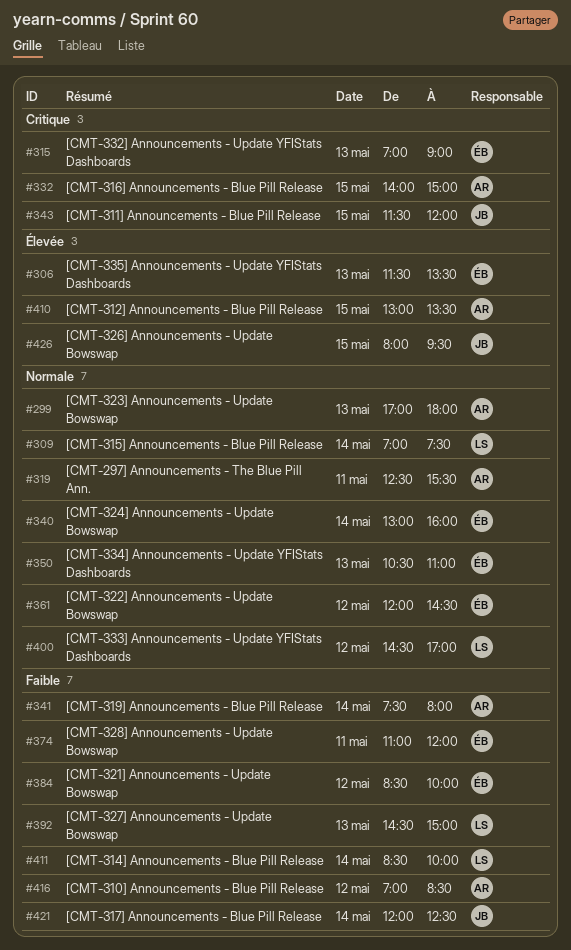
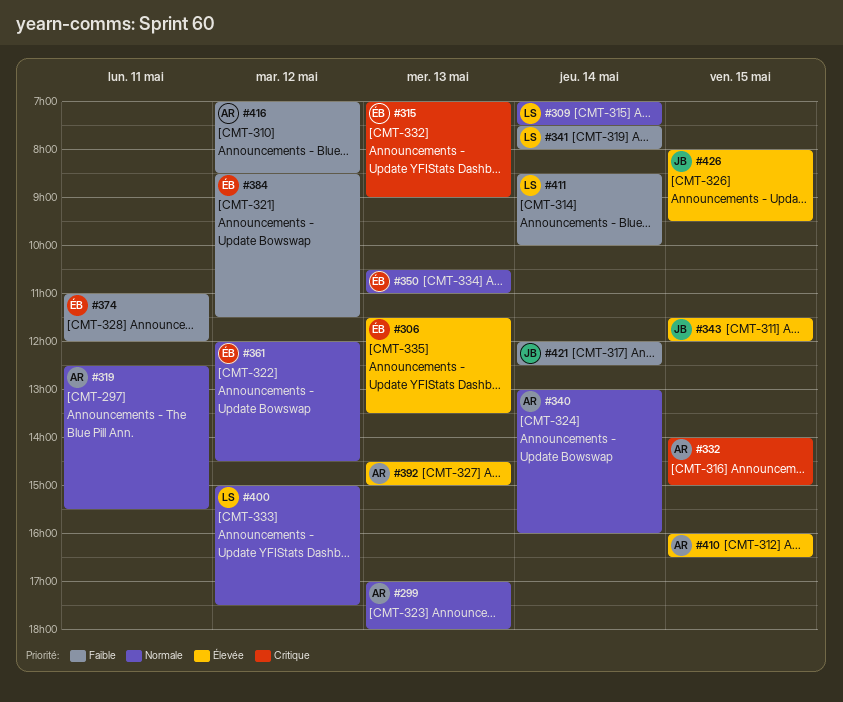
#340, owner: ÉB -> AR
#341, owner: AR -> LS
#343, priority: Critique -> Élevée
#384, ends: 10:00 -> 11:30
#392, owner: LS -> AR
#392, priority: Faible -> Élevée
#400, begins: 14:30 -> 15:00
#400, ends: 17:00 -> 17:30
#410, begins: 13:00 -> 16:00
#410, ends: 13:30 -> 16:30

